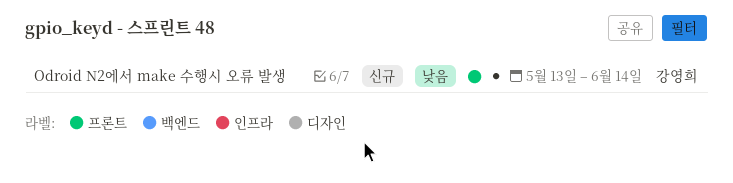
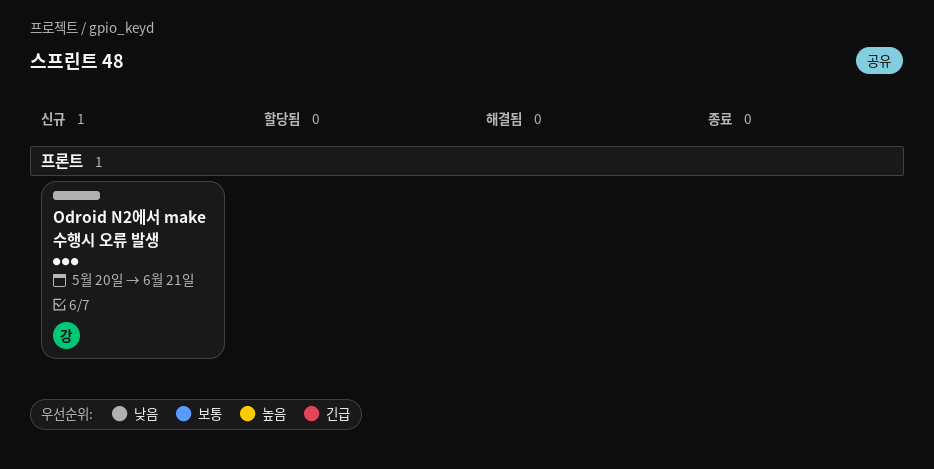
Odroid N2에서 make 수행시 오류 발생, estimate: 1 -> 3
Odroid N2에서 make 수행시 오류 발생, start: May 13 -> May 20
Odroid N2에서 make 수행시 오류 발생, due: Jun 14 -> Jun 21

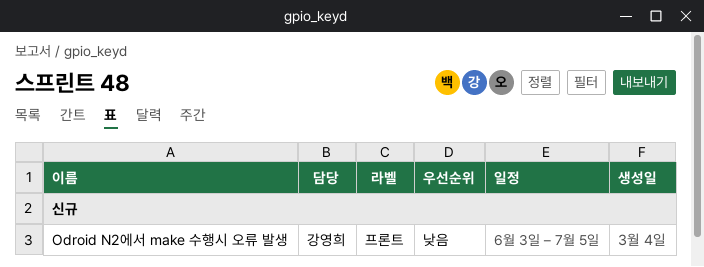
Odroid N2에서 make 수행시 오류 발생, start: May 20 -> Jun 3
Odroid N2에서 make 수행시 오류 발생, due: Jun 21 -> Jul 5

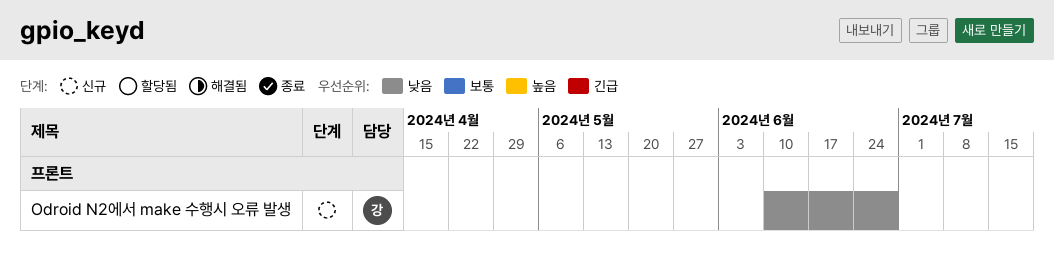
Odroid N2에서 make 수행시 오류 발생, start: Jun 3 -> Jun 10
Odroid N2에서 make 수행시 오류 발생, due: Jul 5 -> Jun 28

